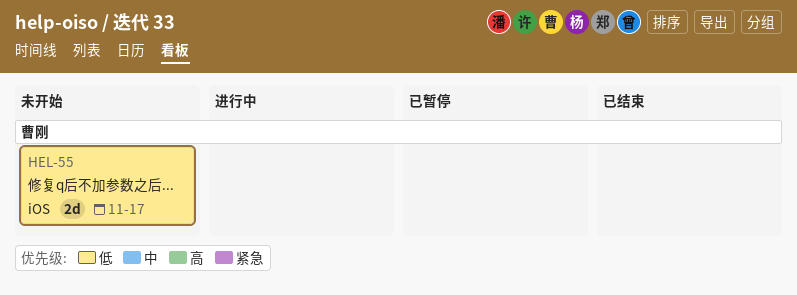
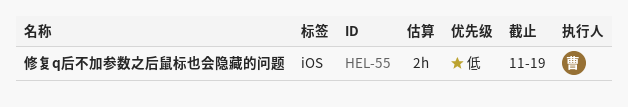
HEL-55, estimate: 2d -> 2h
HEL-55, due: Nov 17 -> Nov 19

